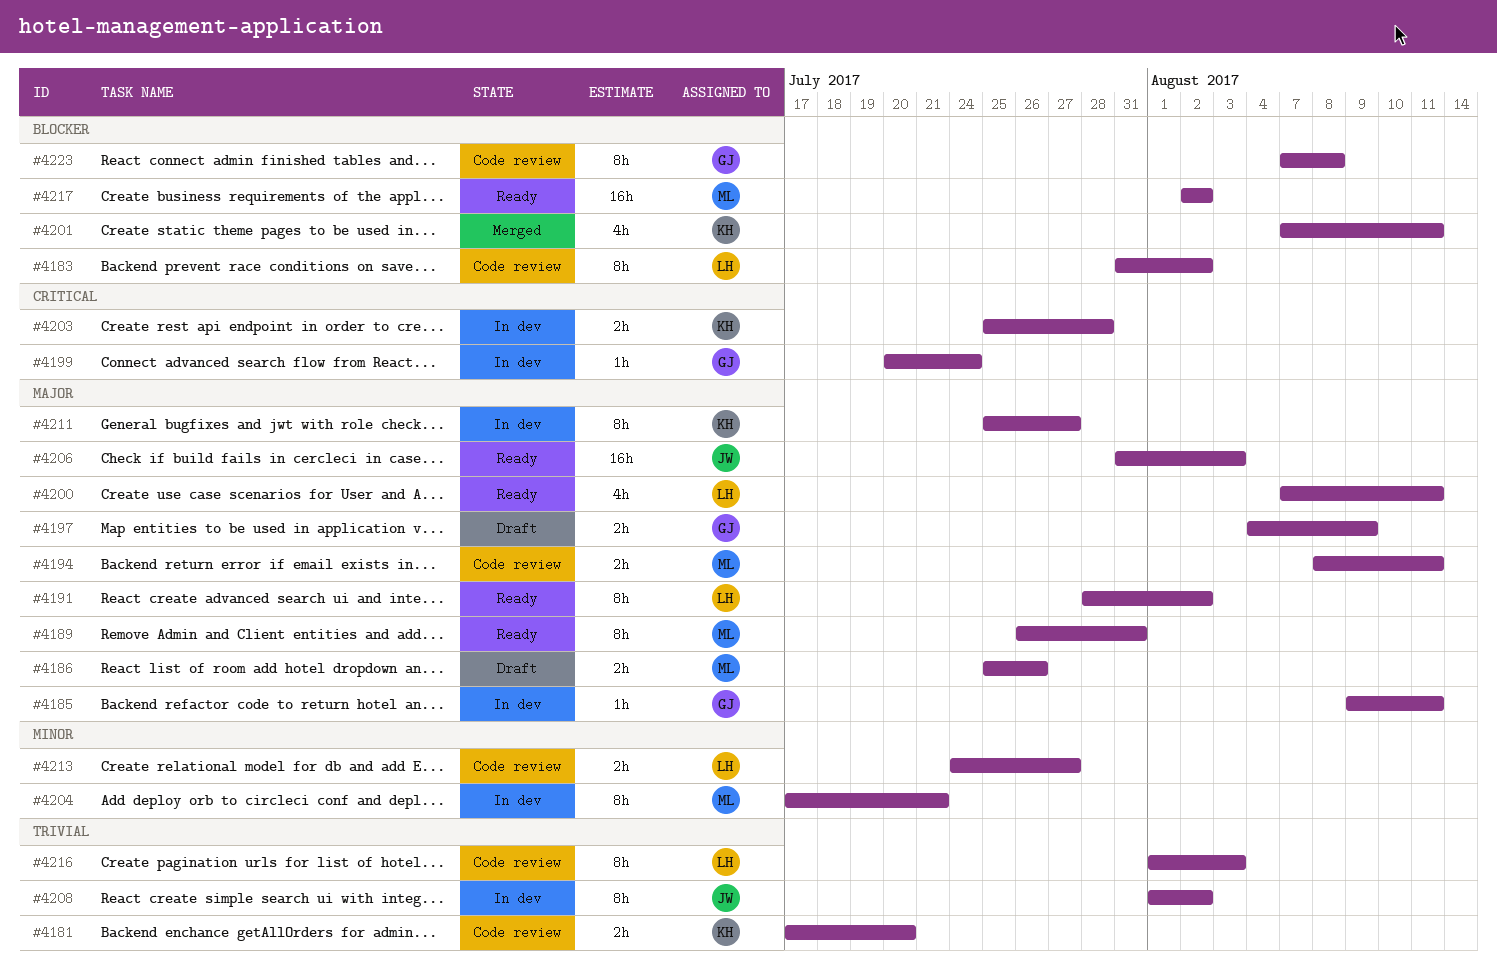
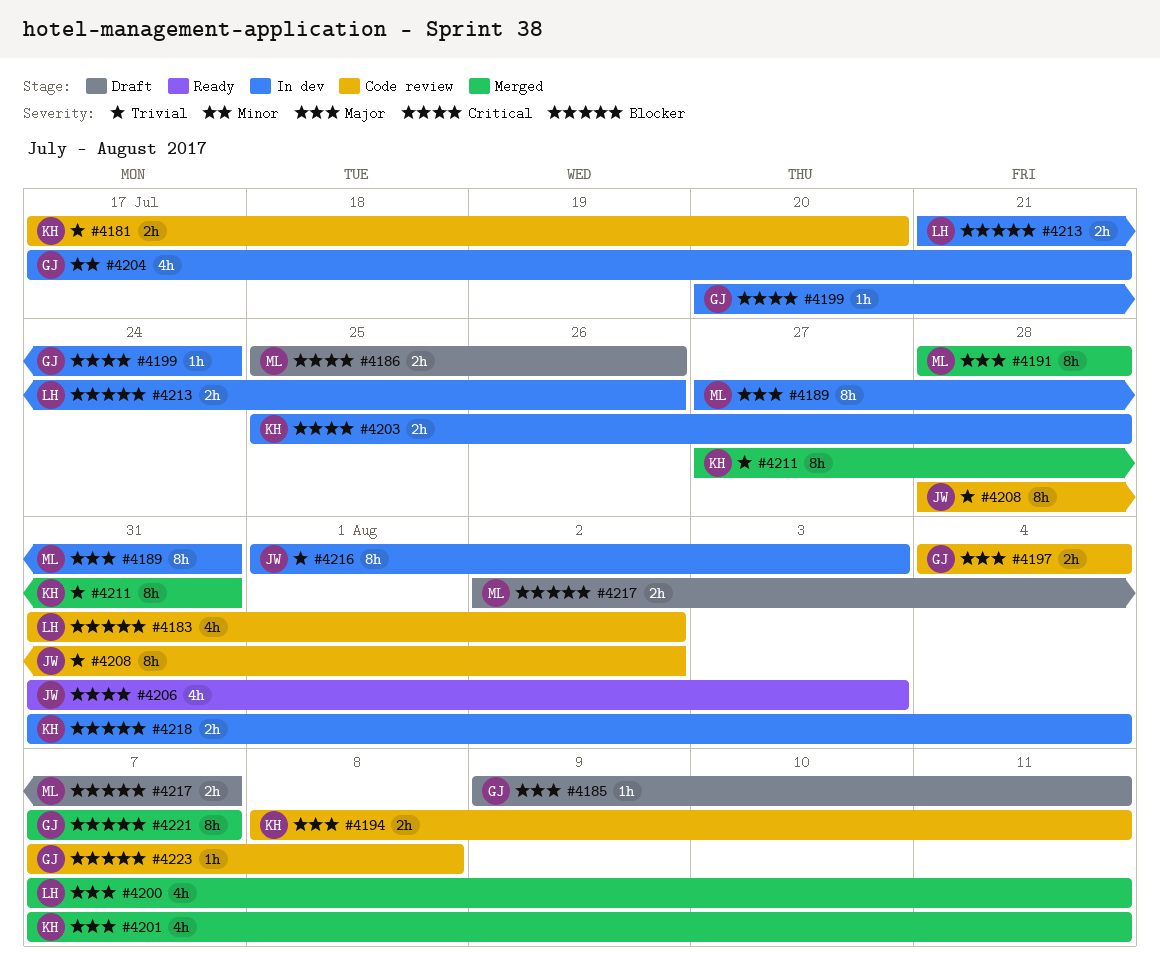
#4183, estimate: 8h -> 4h
#4185, status: In dev -> Draft
#4186, priority: Major -> Critical
#4189, status: Ready -> In dev
#4189, start: Jul 26 -> Jul 27
#4191, status: Ready -> Merged
#4191, owner: LH -> ML
#4191, due: Aug 2 -> Jul 28
#4194, owner: ML -> KH
#4197, status: Draft -> Code review
#4197, due: Aug 9 -> Aug 4
#4200, status: Ready -> Merged
#4201, priority: Blocker -> Major
#4204, owner: ML -> GJ
#4204, estimate: 8h -> 4h
#4206, priority: Major -> Critical
#4206, estimate: 16h -> 4h
#4208, status: In dev -> Code review
#4208, start: Aug 1 -> Jul 28
#4211, status: In dev -> Merged
#4211, priority: Major -> Trivial
#4211, start: Jul 25 -> Jul 27
#4211, due: Jul 27 -> Jul 31
#4213, status: Code review -> In dev
#4213, priority: Minor -> Blocker
#4213, start: Jul 24 -> Jul 21
#4213, due: Jul 27 -> Jul 26
#4216, status: Code review -> In dev
#4216, owner: LH -> JW
#4217, status: Ready -> Draft
#4217, estimate: 16h -> 2h
#4217, due: Aug 2 -> Aug 7
#4218: none -> present
#4221: none -> present
#4223, estimate: 8h -> 1h

